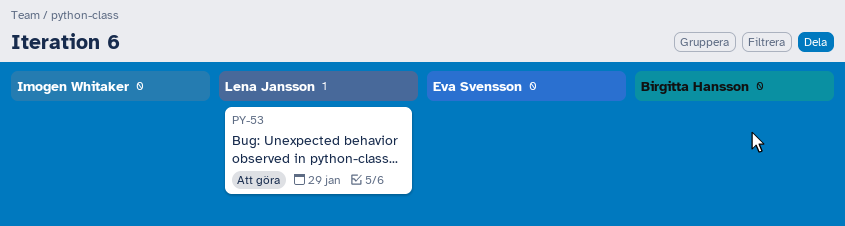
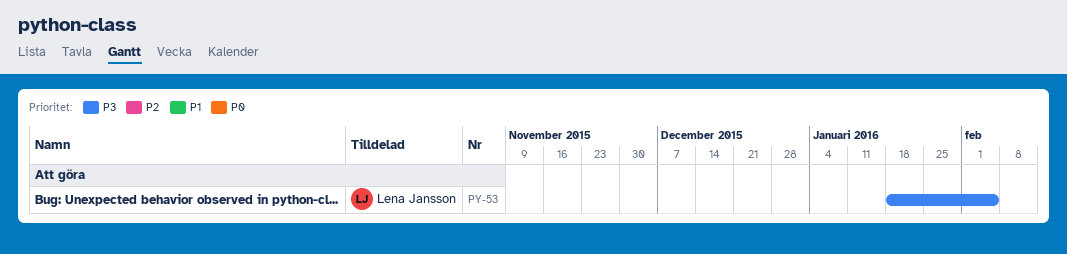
PY-53, due: Jan 29 -> Feb 5

